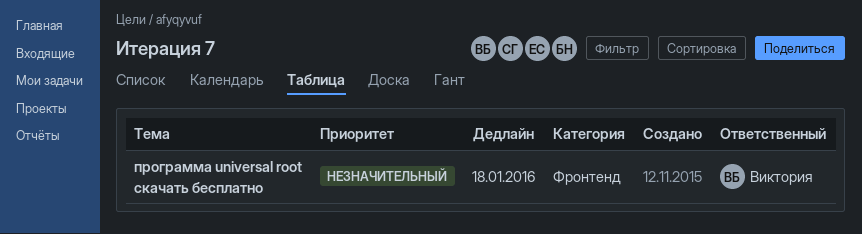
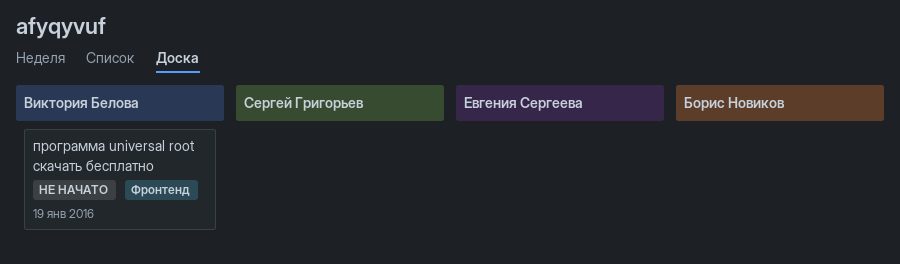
программа universal root скачать бесплатно, due: Jan 18 -> Jan 19

